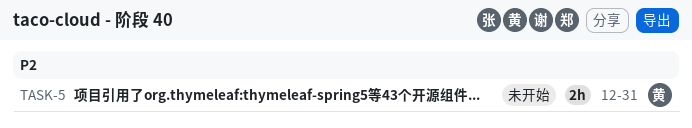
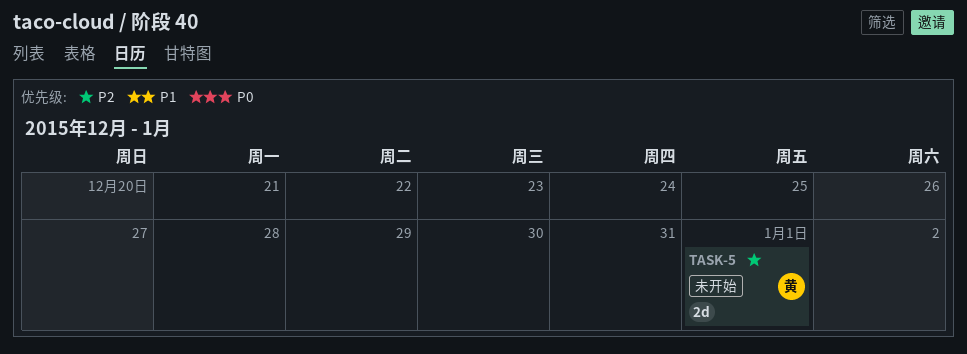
TASK-5, estimate: 2h -> 2d
TASK-5, due: Dec 31 -> Jan 1

